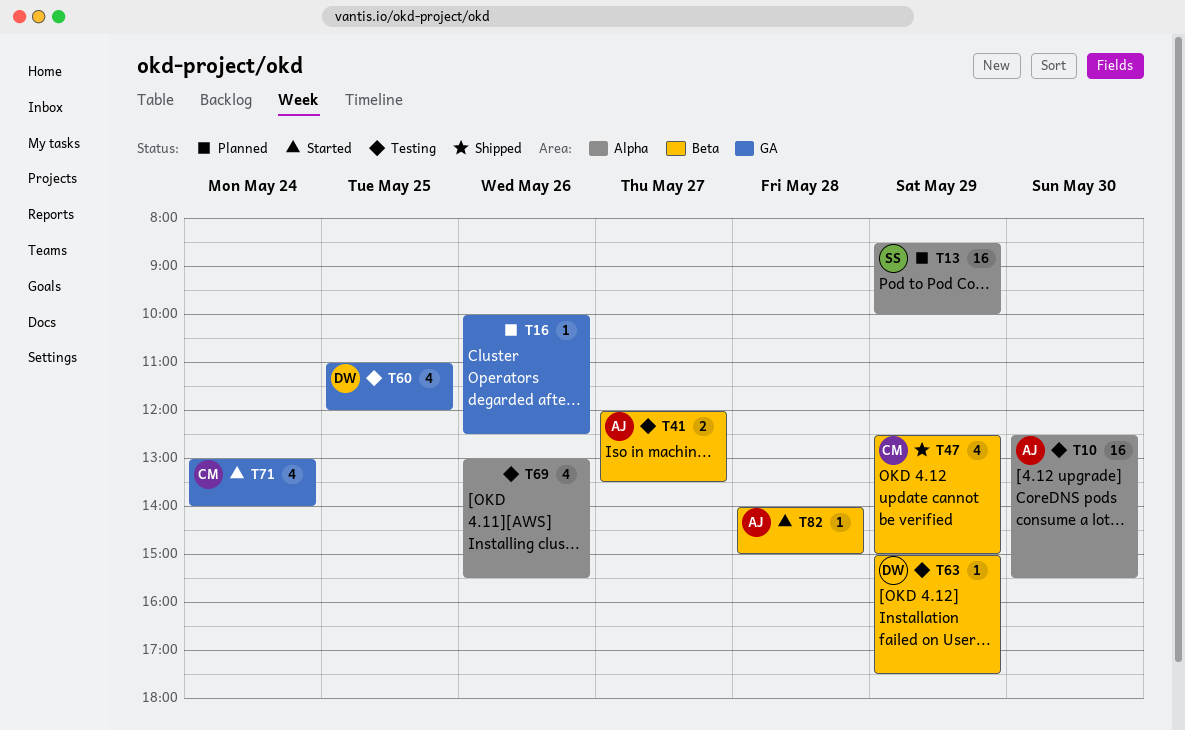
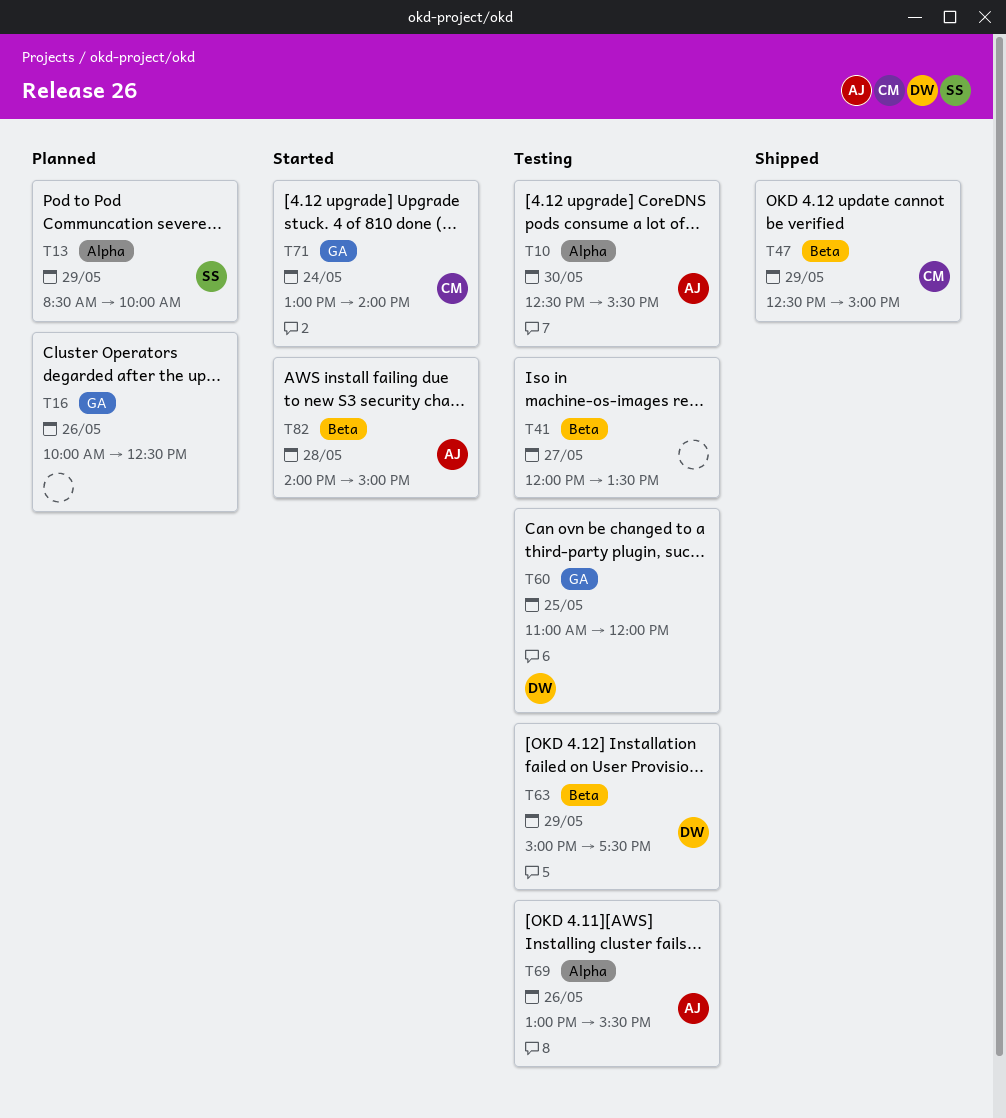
T41, owner: AJ -> none
T69, owner: none -> AJ

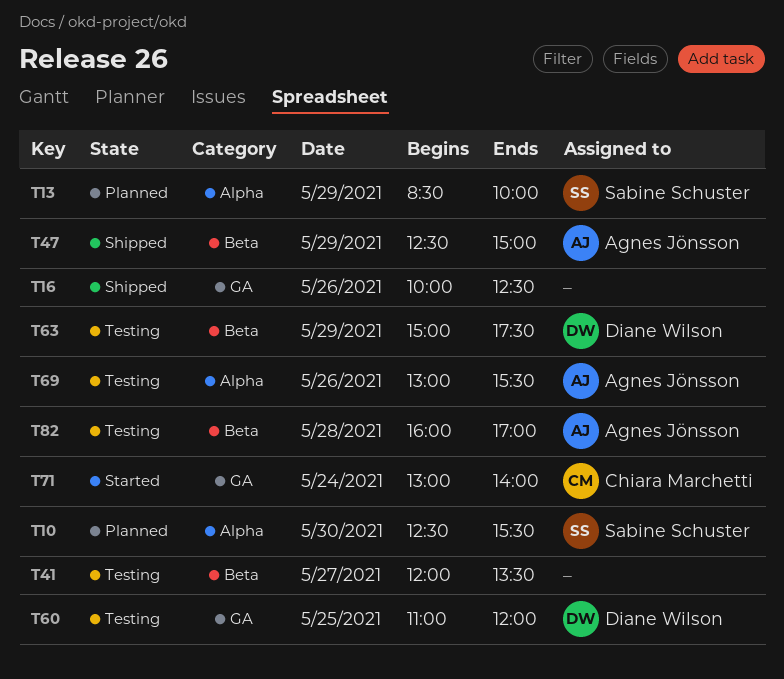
T10, status: Testing -> Planned
T10, owner: Agnes Jönsson -> Sabine Schuster
T16, status: Planned -> Shipped
T47, owner: Chiara Marchetti -> Agnes Jönsson
T82, status: Started -> Testing
T82, begins: 14:00 -> 16:00
T82, ends: 15:00 -> 17:00

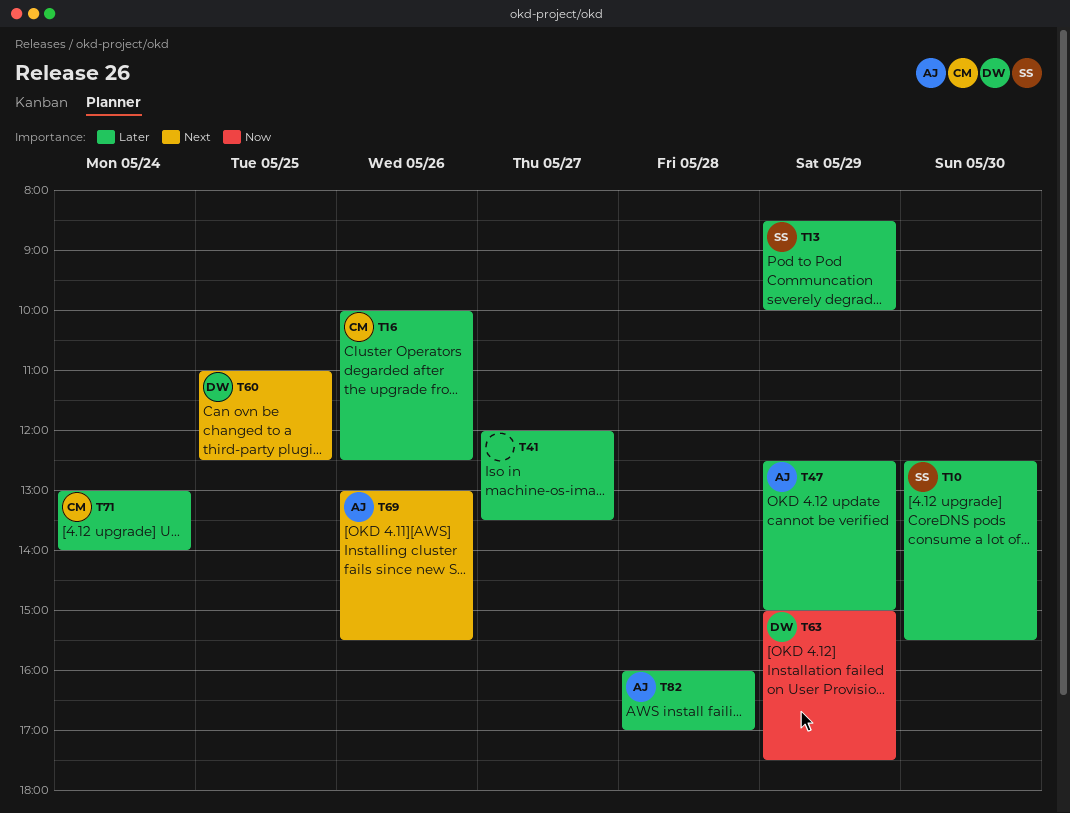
T16, owner: none -> Chiara Marchetti
T60, ends: 12:00 -> 12:30

